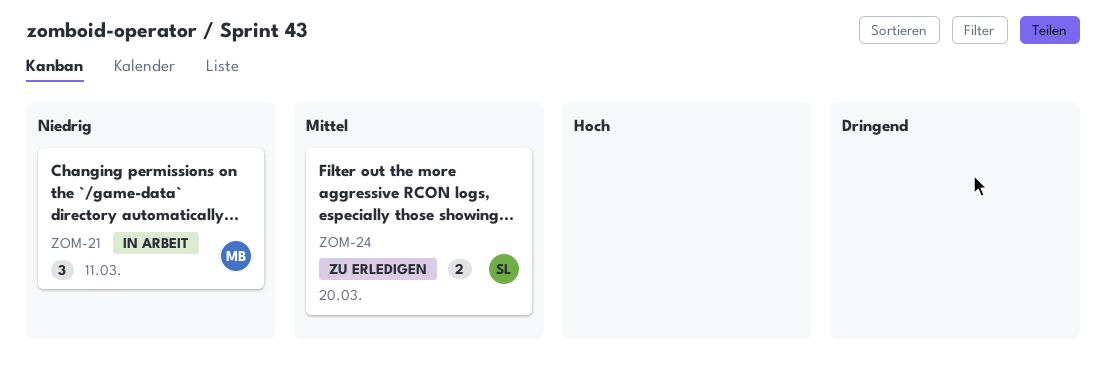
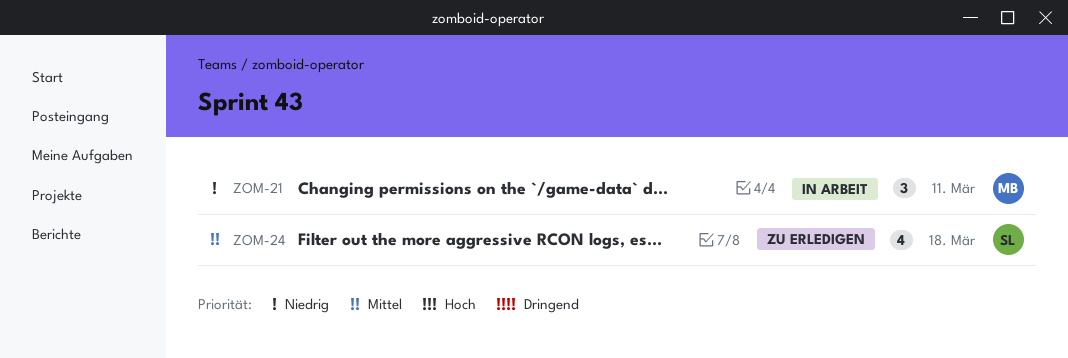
ZOM-24, estimate: 2 -> 4
ZOM-24, due: Mar 20 -> Mar 18

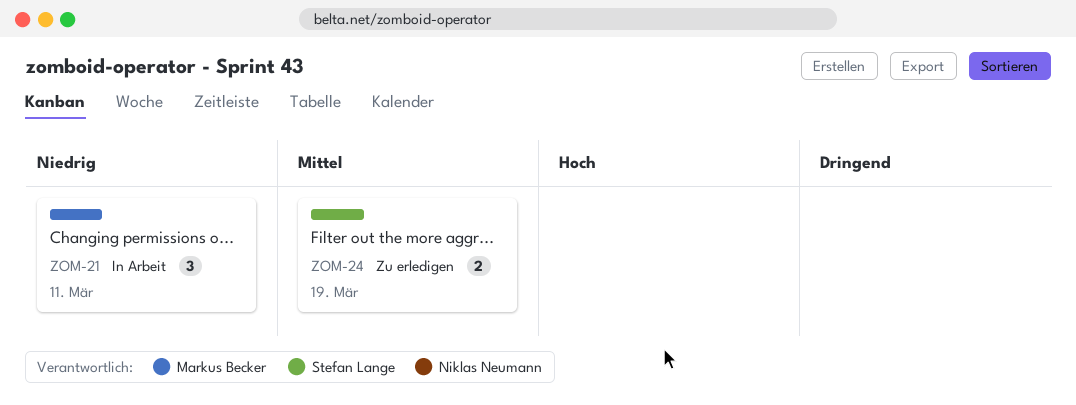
ZOM-24, estimate: 4 -> 2
ZOM-24, due: Mar 18 -> Mar 19

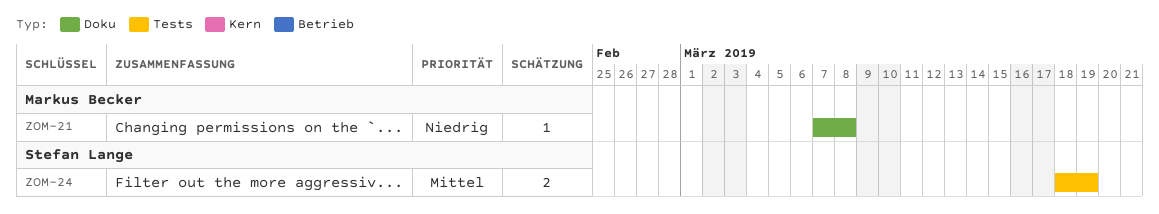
ZOM-21, estimate: 3 -> 1
ZOM-21, due: Mar 11 -> Mar 8

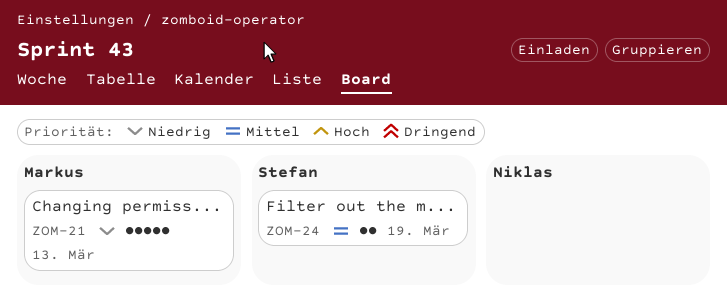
ZOM-21, estimate: 1 -> 5
ZOM-21, due: Mar 8 -> Mar 13

